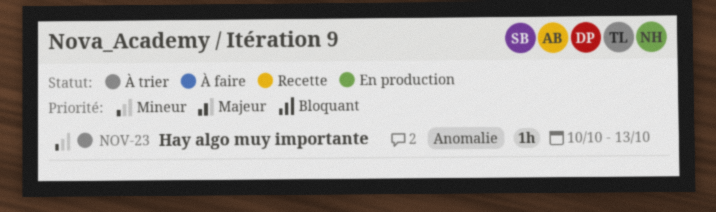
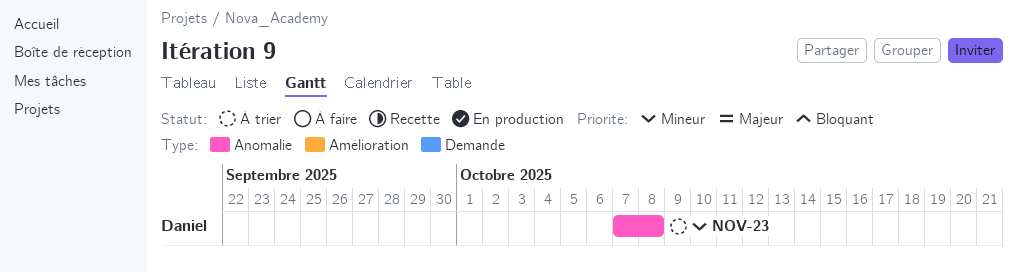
NOV-23, start: Oct 10 -> Oct 7
NOV-23, due: Oct 13 -> Oct 8

